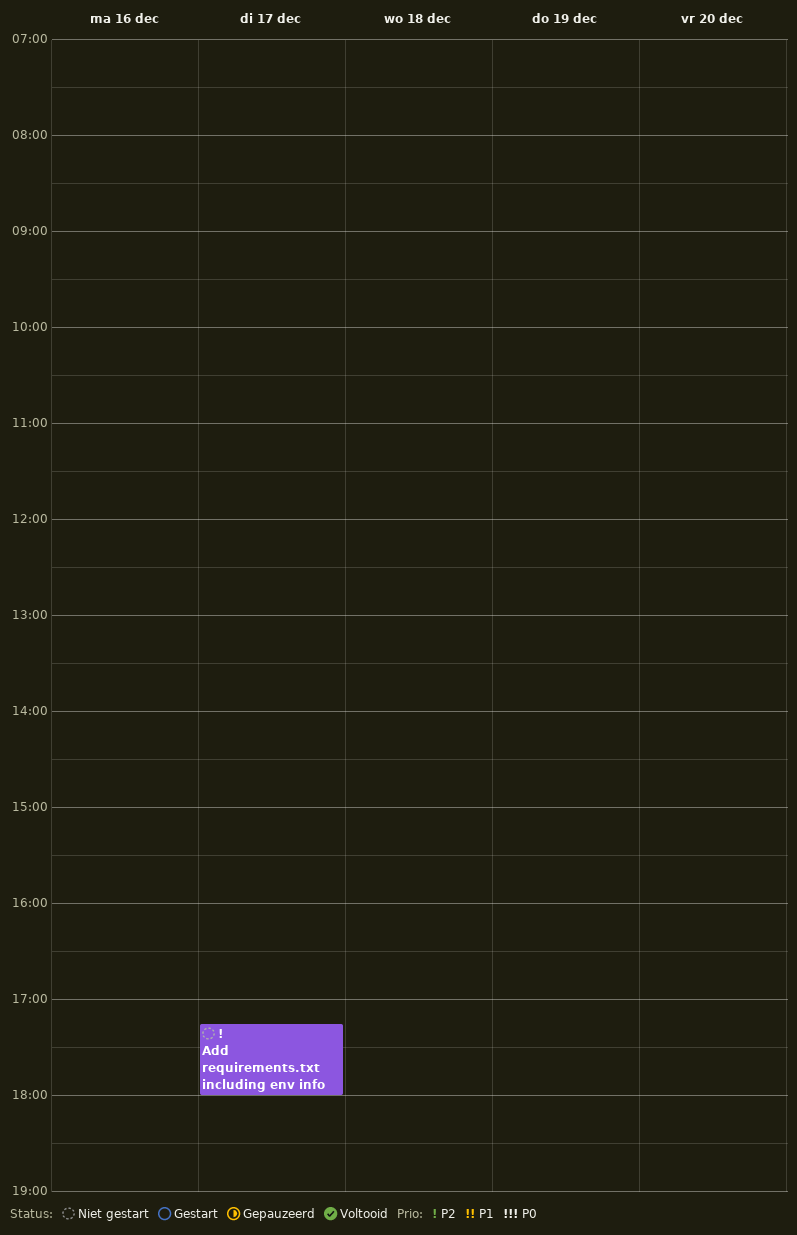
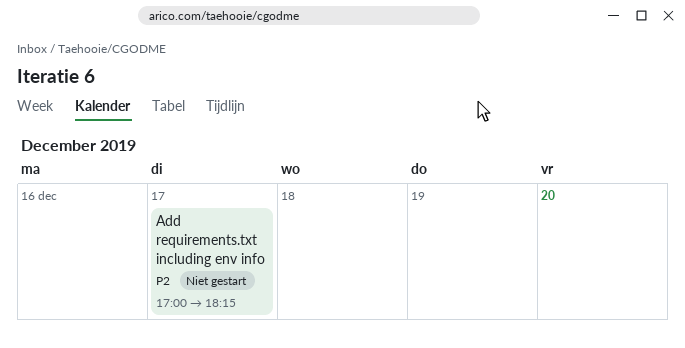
Add requirements.txt including env info, begins: 17:15 -> 17:00
Add requirements.txt including env info, ends: 18:00 -> 18:15

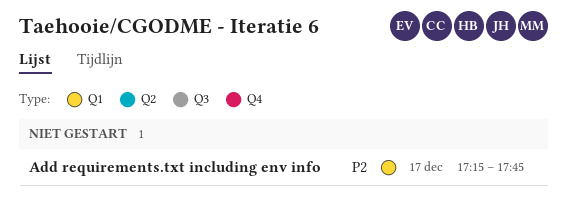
Add requirements.txt including env info, begins: 17:00 -> 17:15
Add requirements.txt including env info, ends: 18:15 -> 17:45

